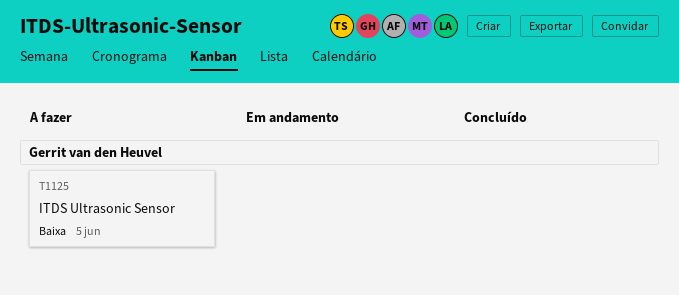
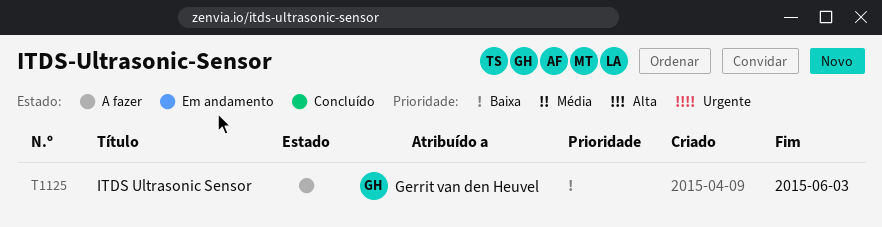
T1125, due: Jun 5 -> Jun 3

